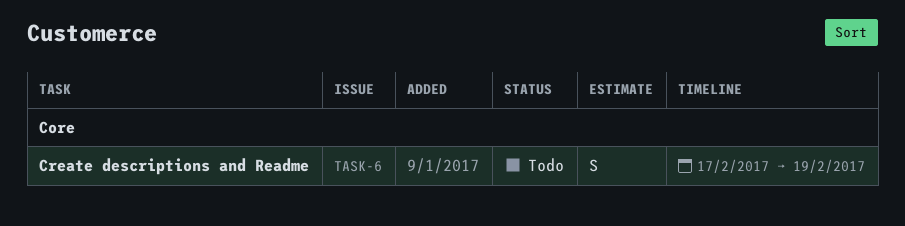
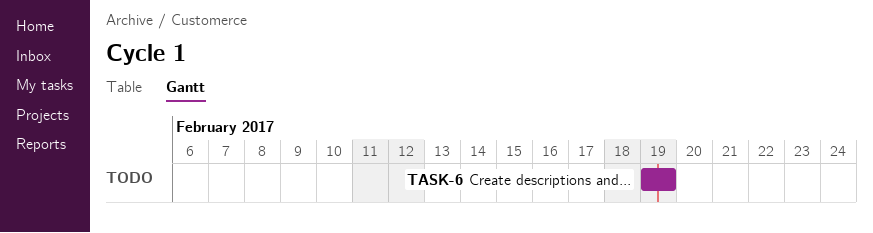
TASK-6, start: Feb 17 -> Feb 19

